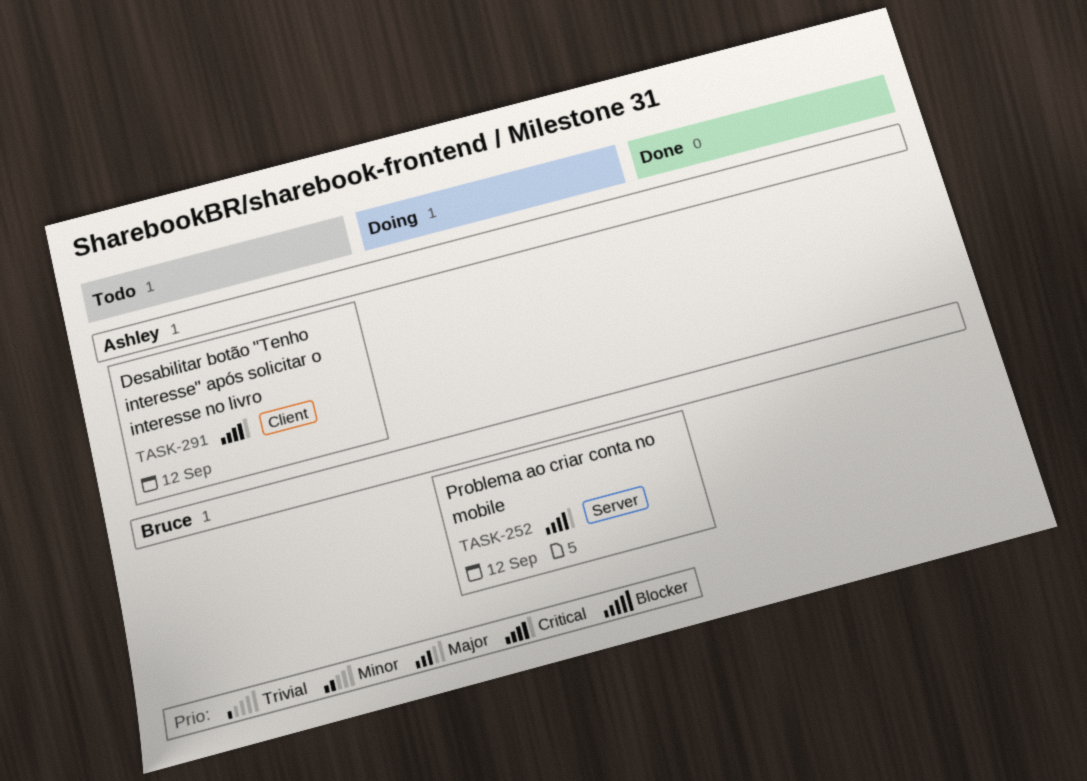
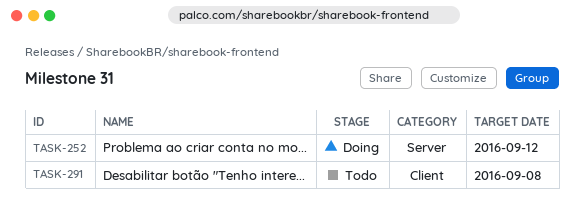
TASK-291, due: Sep 12 -> Sep 8

